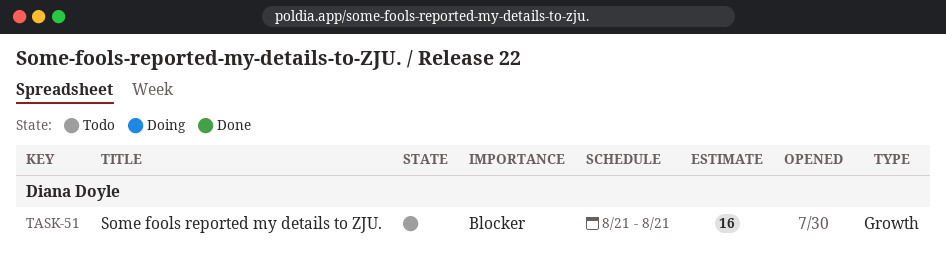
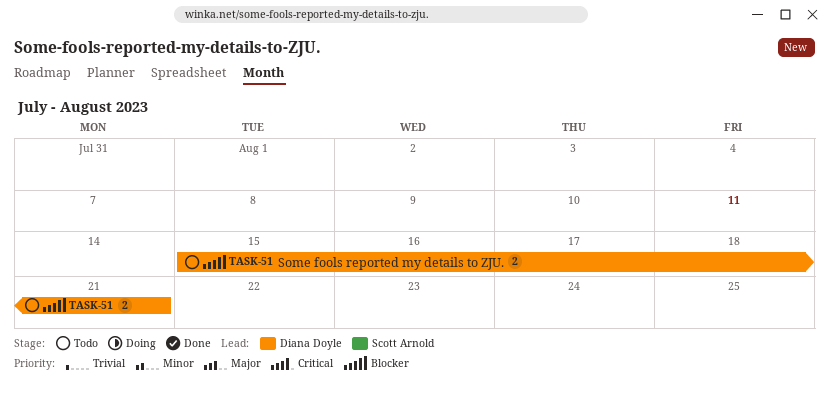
TASK-51, estimate: 16 -> 2
TASK-51, start: Aug 21 -> Aug 15

